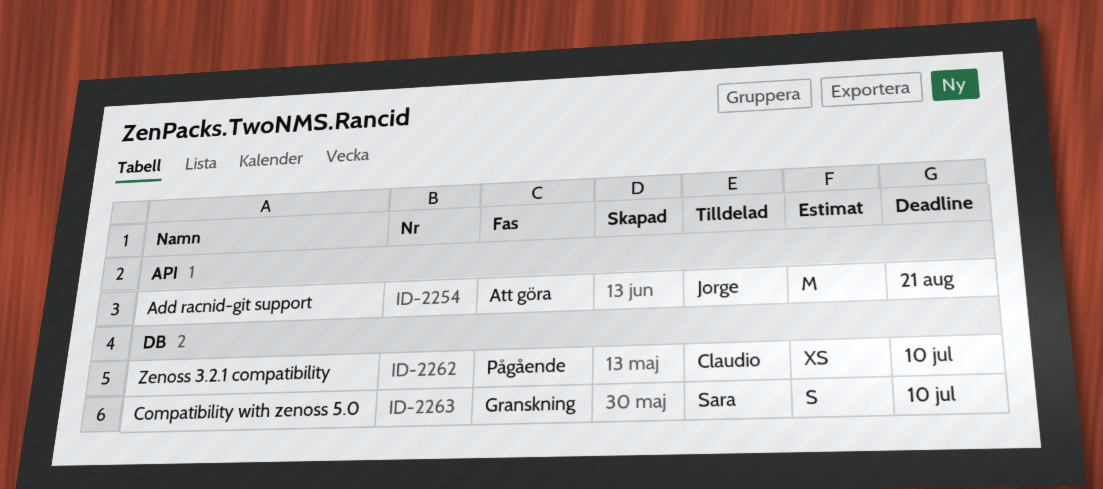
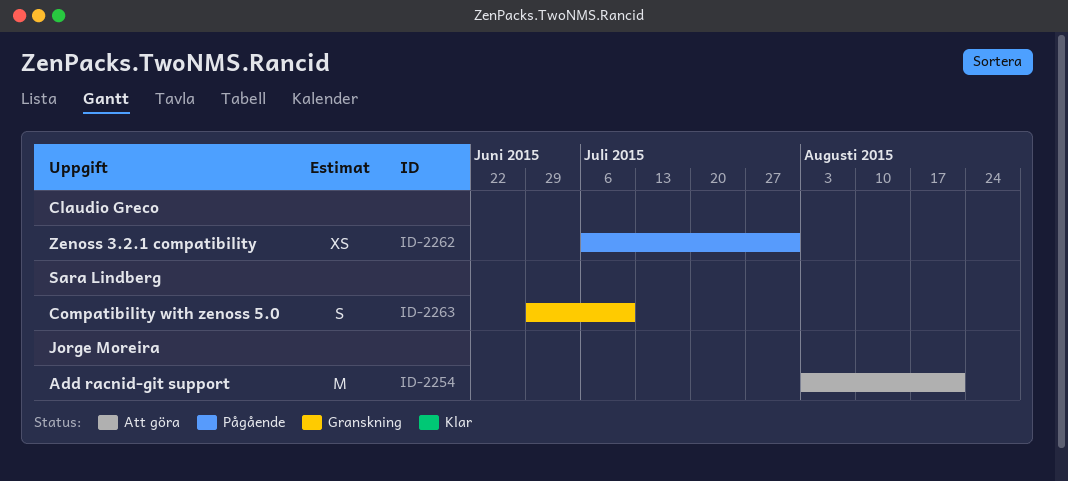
ID-2262, due: Jul 10 -> Jul 31

